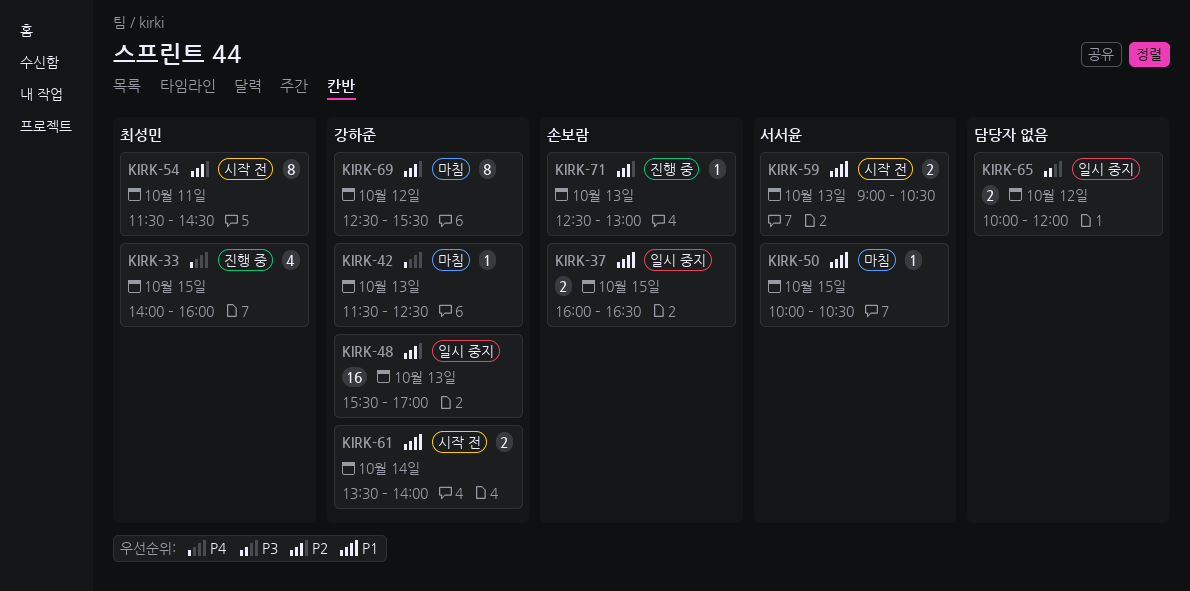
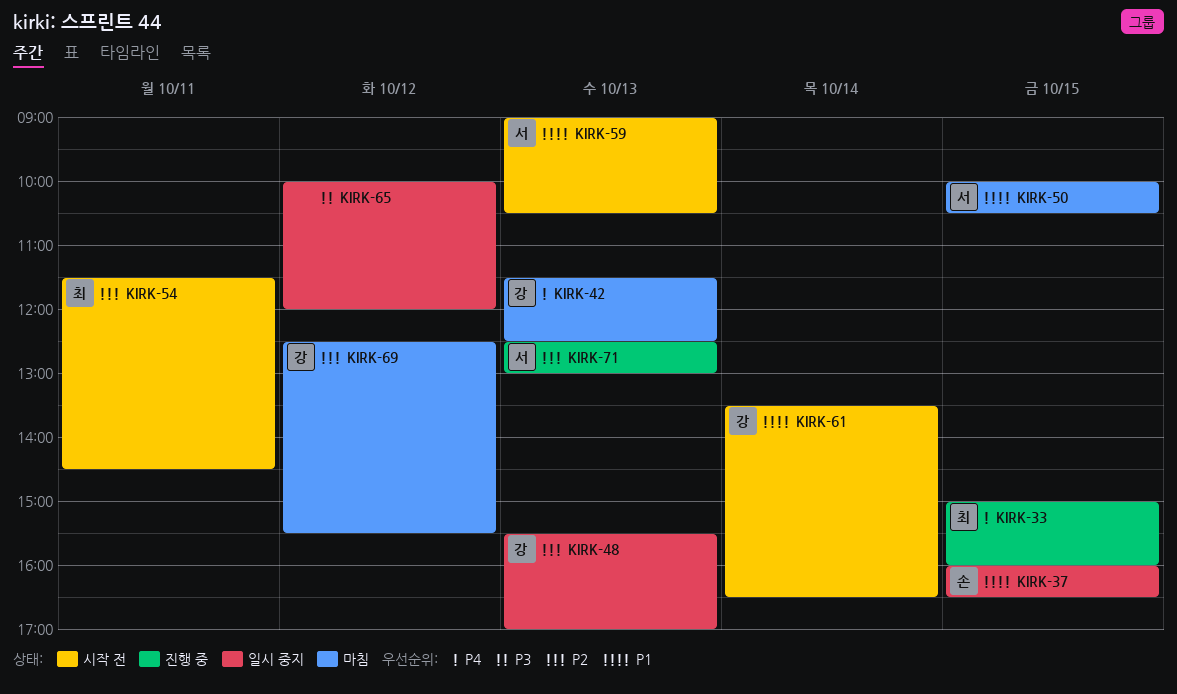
KIRK-33, begins: 14:00 -> 15:00
KIRK-61, ends: 14:00 -> 16:30
KIRK-71, owner: 손보람 -> 서서윤

